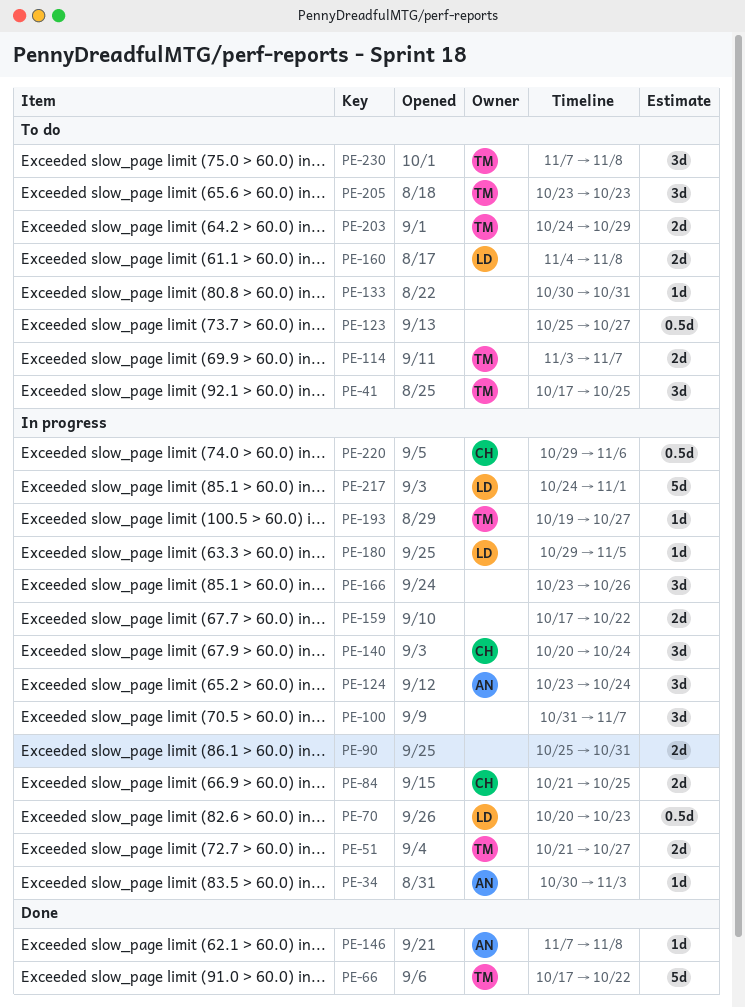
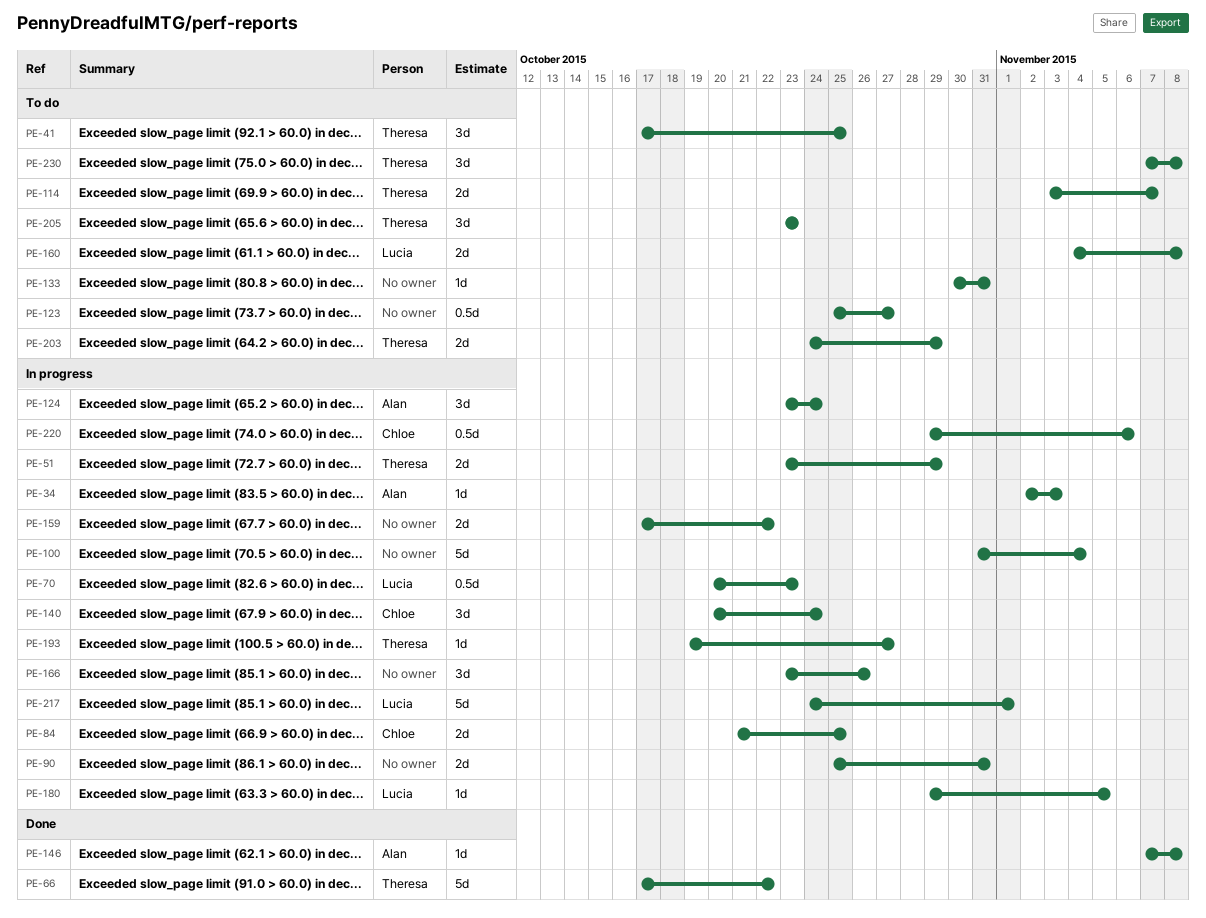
PE-34, start: Oct 30 -> Nov 2
PE-51, start: Oct 21 -> Oct 23
PE-51, due: Oct 27 -> Oct 29
PE-100, estimate: 3d -> 5d
PE-100, due: Nov 7 -> Nov 4

